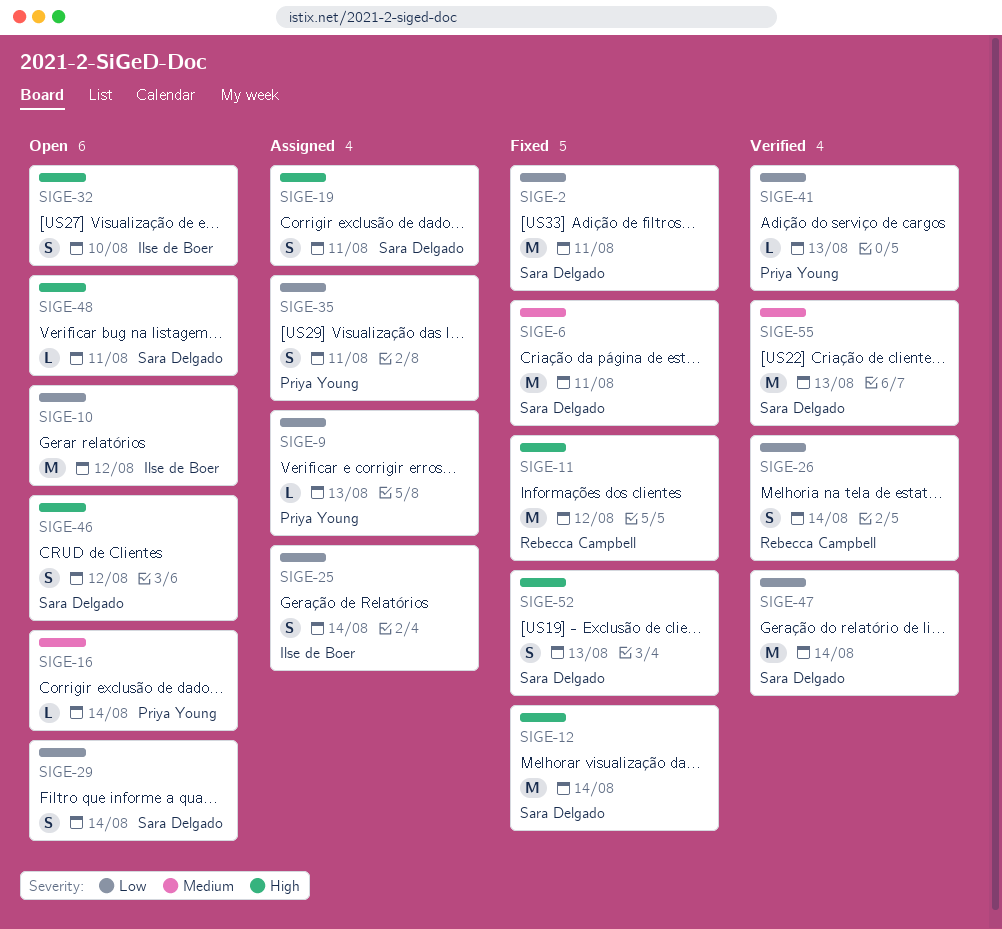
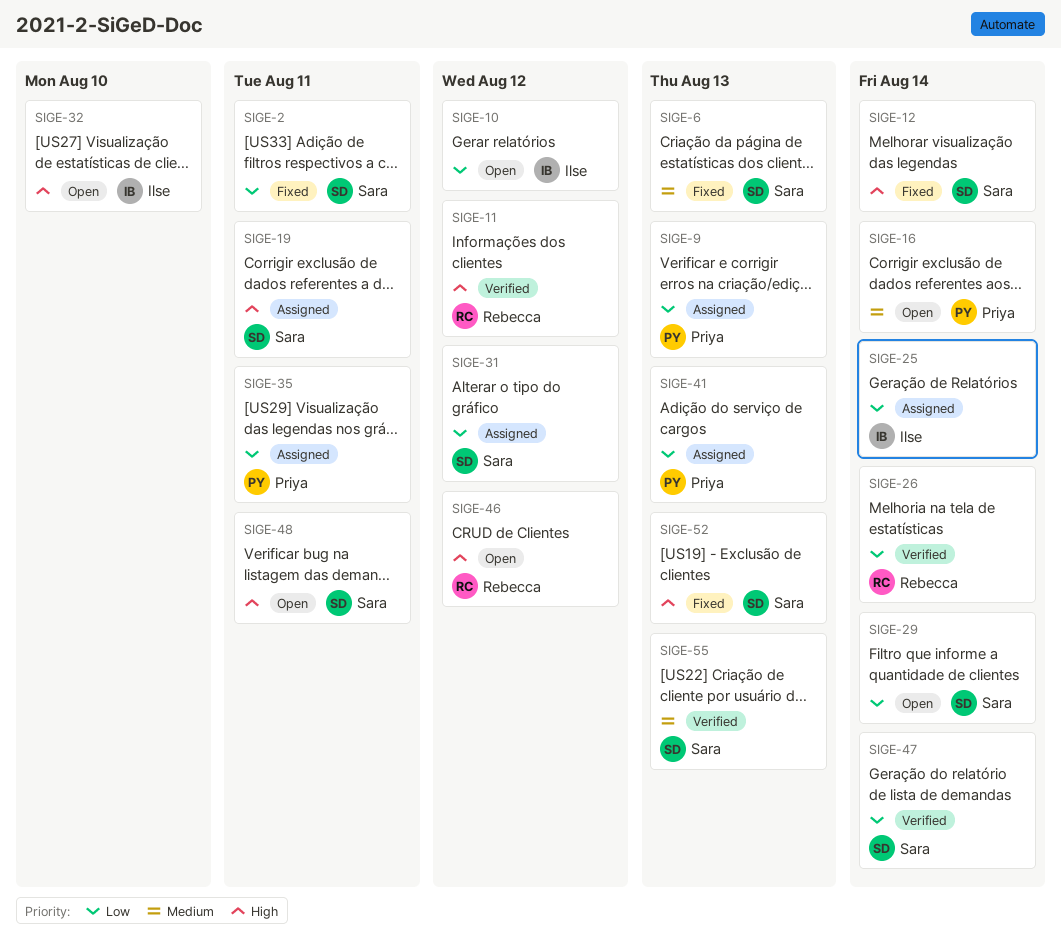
SIGE-6, due: Aug 11 -> Aug 13
SIGE-11, status: Fixed -> Verified
SIGE-31: none -> present
SIGE-41, status: Verified -> Assigned
SIGE-46, owner: Sara Delgado -> Rebecca Campbell

